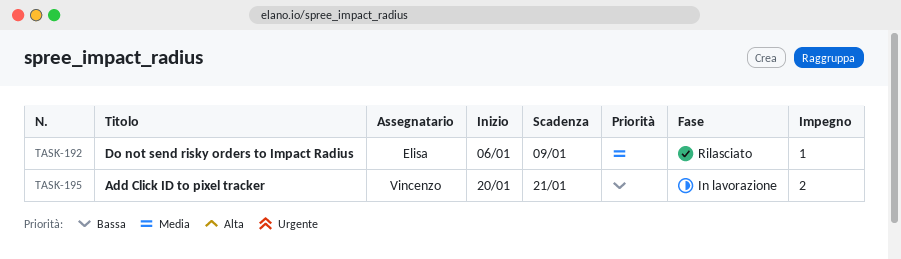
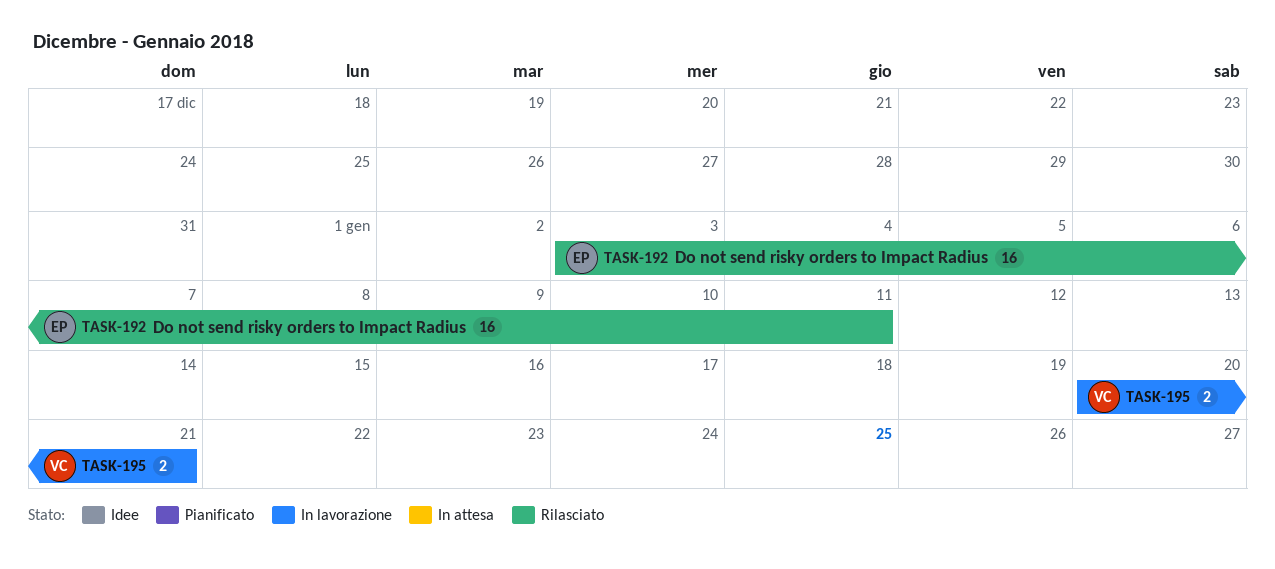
TASK-192, estimate: 1 -> 16
TASK-192, start: Jan 6 -> Jan 3
TASK-192, due: Jan 9 -> Jan 11

